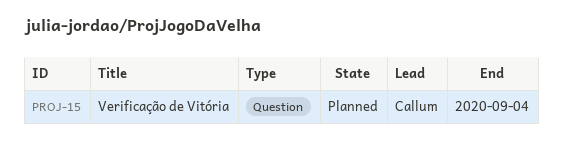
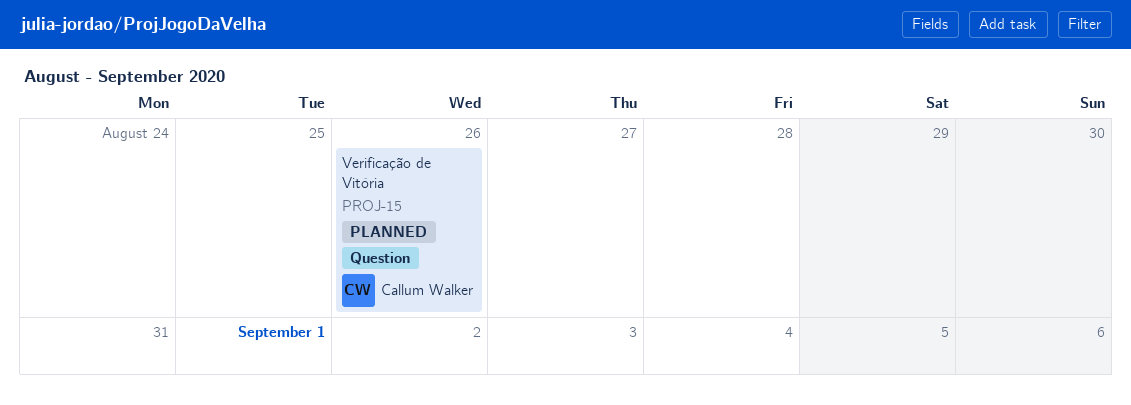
PROJ-15, due: Sep 4 -> Aug 26

